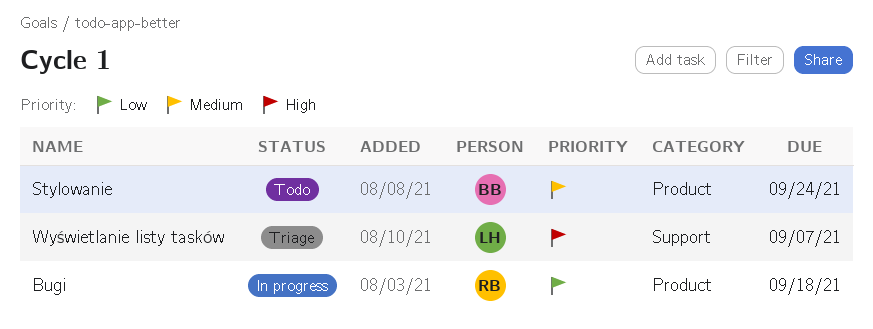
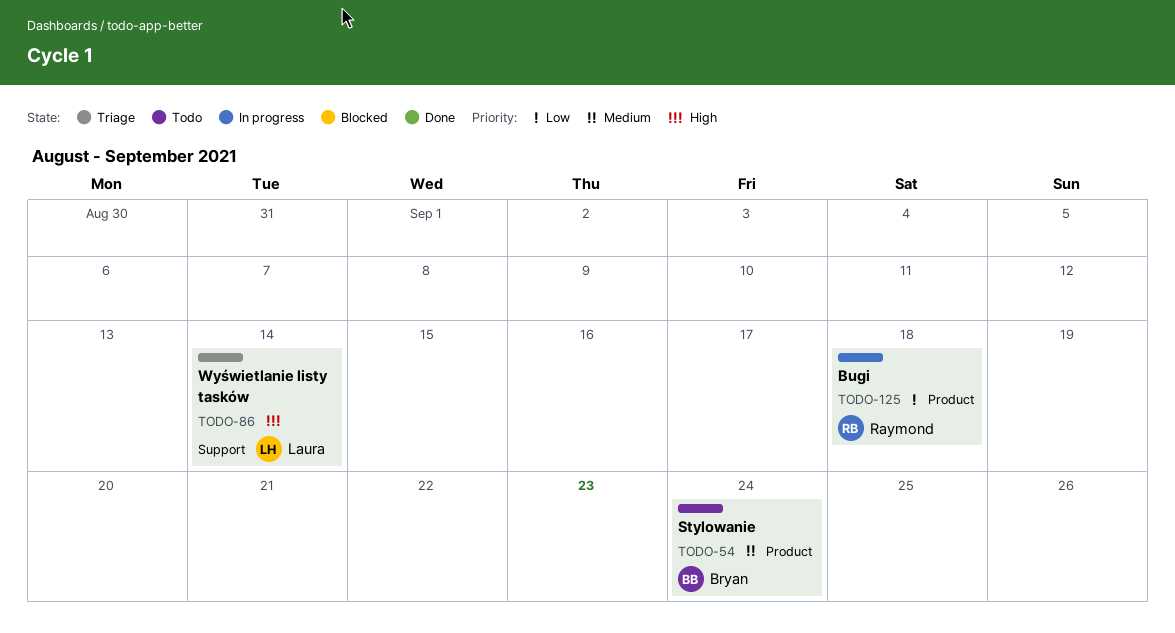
Wyświetlanie listy tasków, due: Sep 7 -> Sep 14

